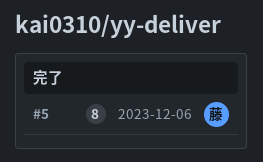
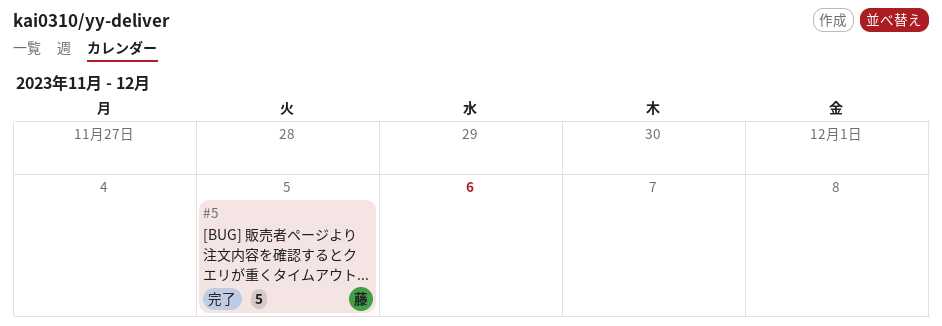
#5, estimate: 8 -> 5
#5, due: Dec 6 -> Dec 5

